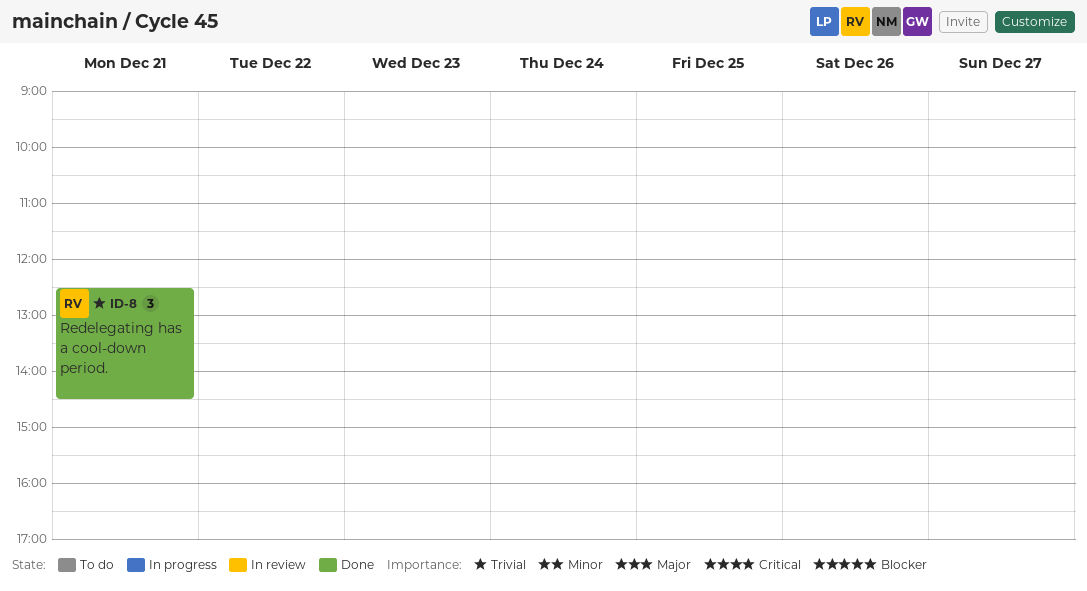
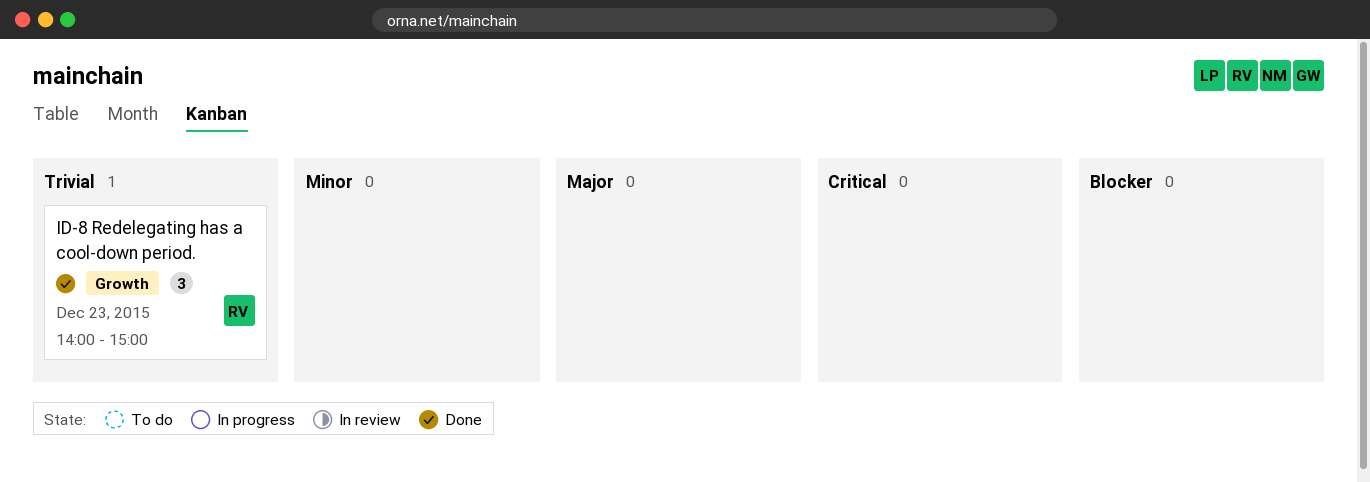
ID-8, day: Dec 21 -> Dec 23
ID-8, begins: 12:30 -> 14:00
ID-8, ends: 14:30 -> 15:00

